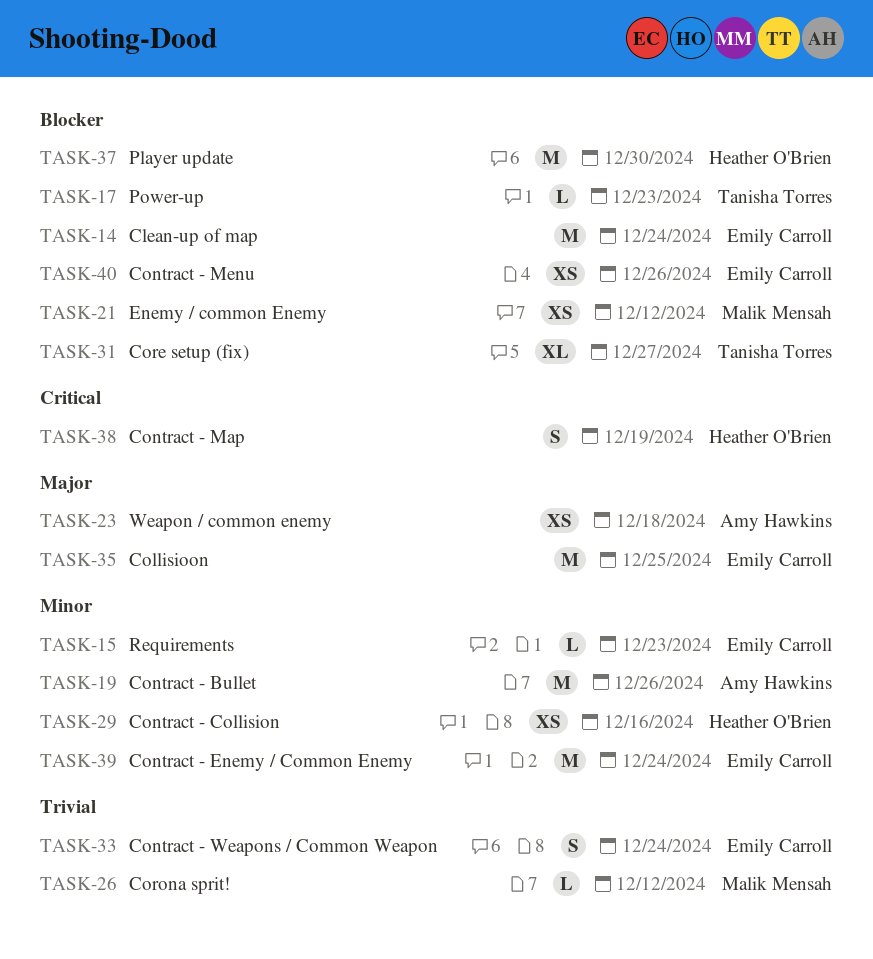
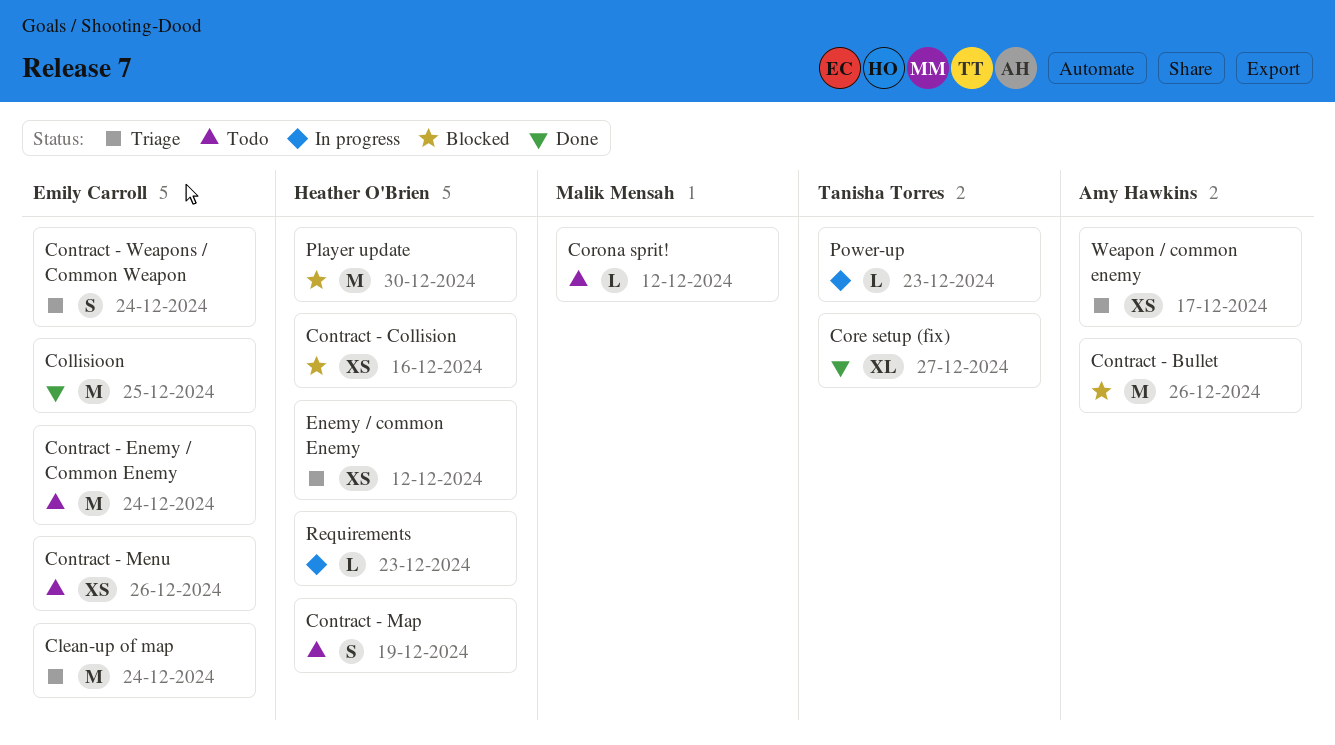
Enemy / common Enemy, owner: Malik Mensah -> Heather O'Brien
Requirements, owner: Emily Carroll -> Heather O'Brien
Weapon / common enemy, due: Dec 18 -> Dec 17

